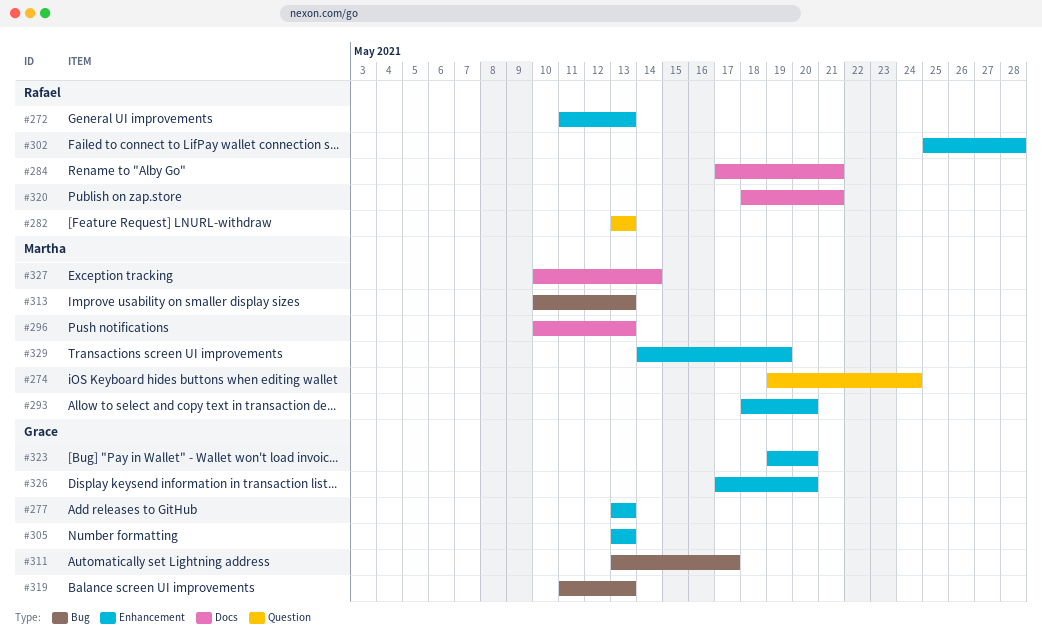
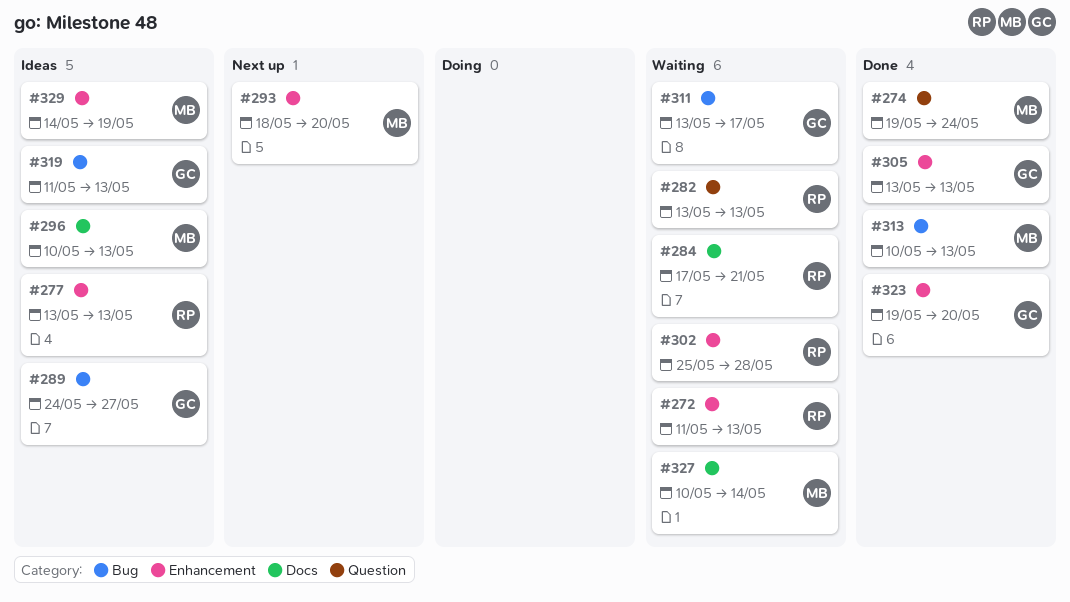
#277, owner: Grace -> Rafael
#289: none -> present
#320: present -> none
#326: present -> none

